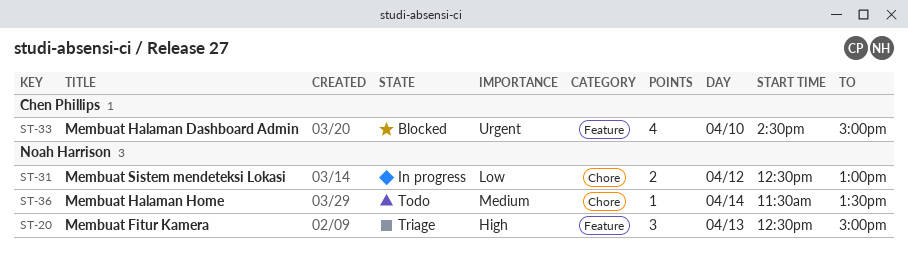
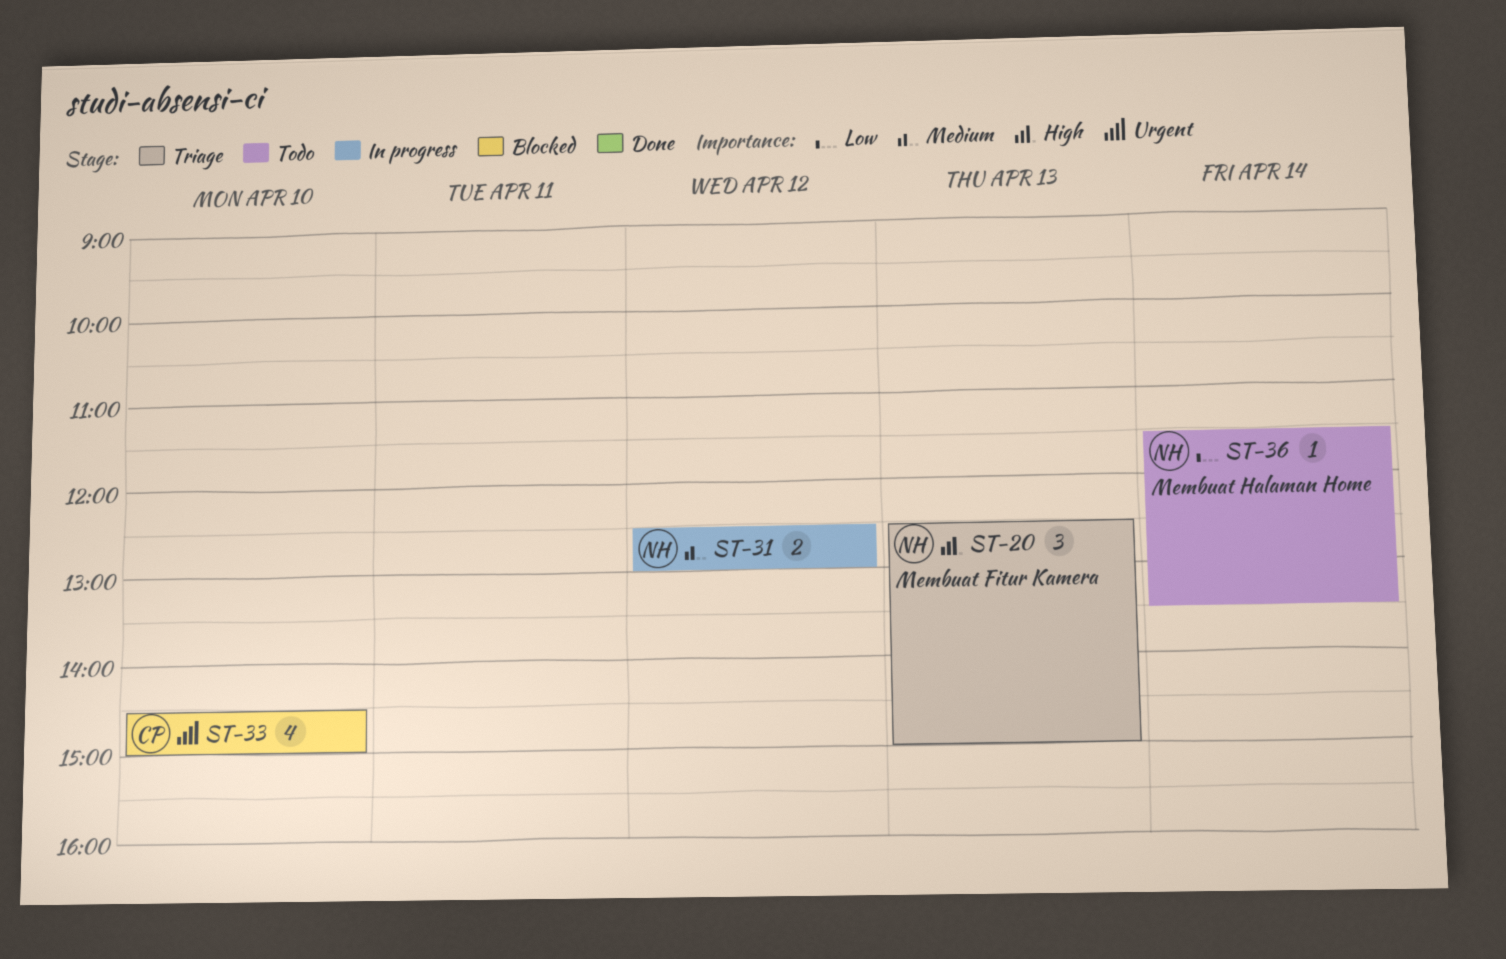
ST-31, priority: Low -> Medium
ST-36, priority: Medium -> Low

